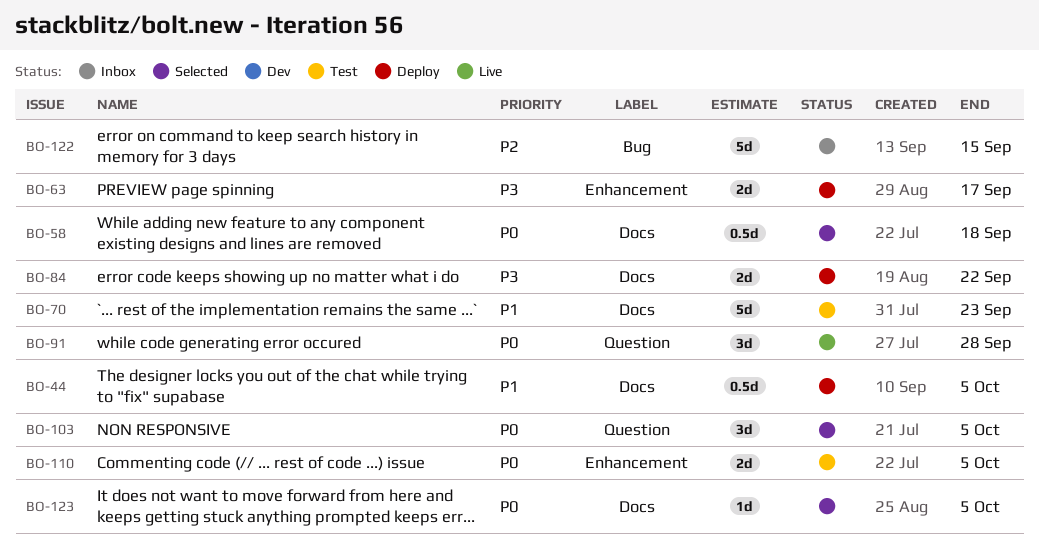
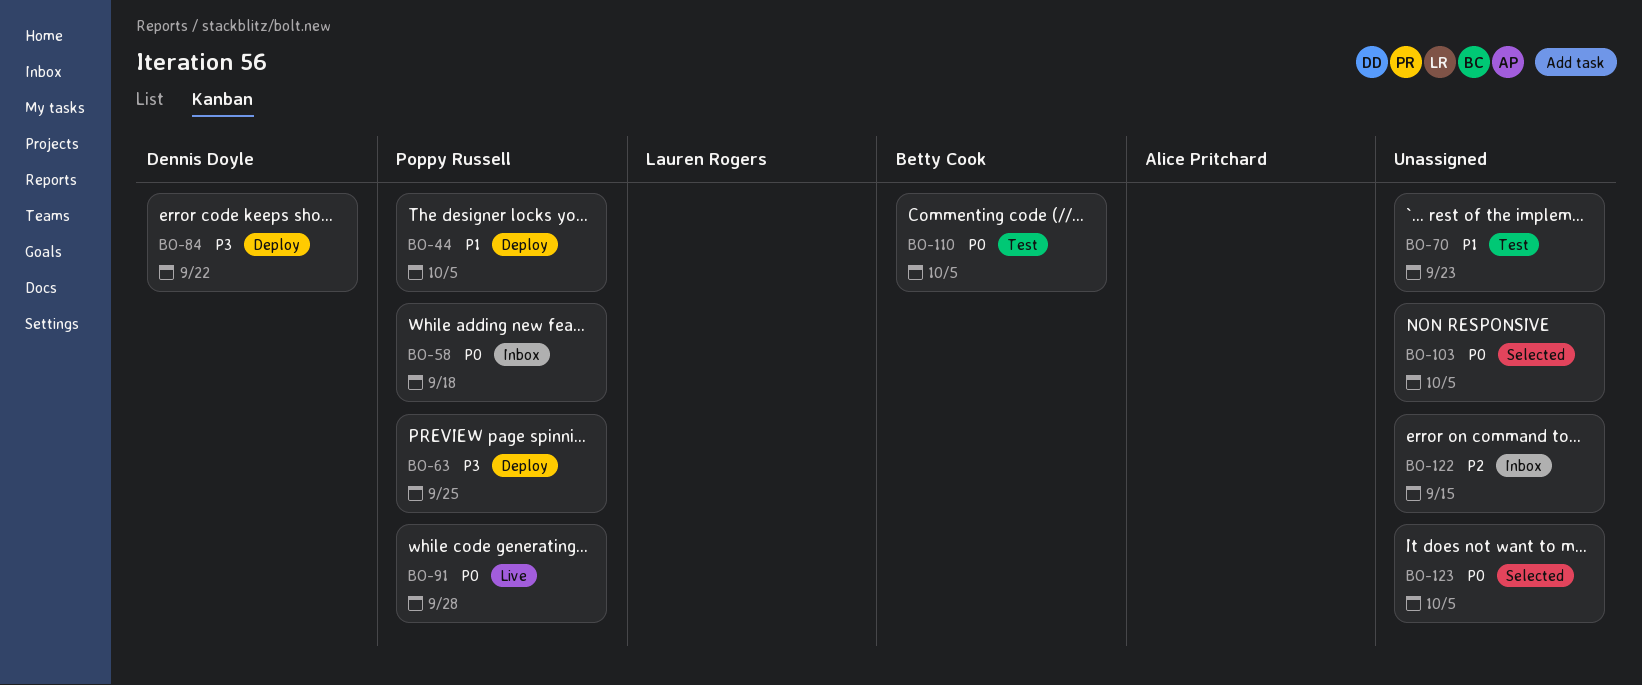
BO-58, status: Selected -> Inbox
BO-63, due: Sep 17 -> Sep 25

